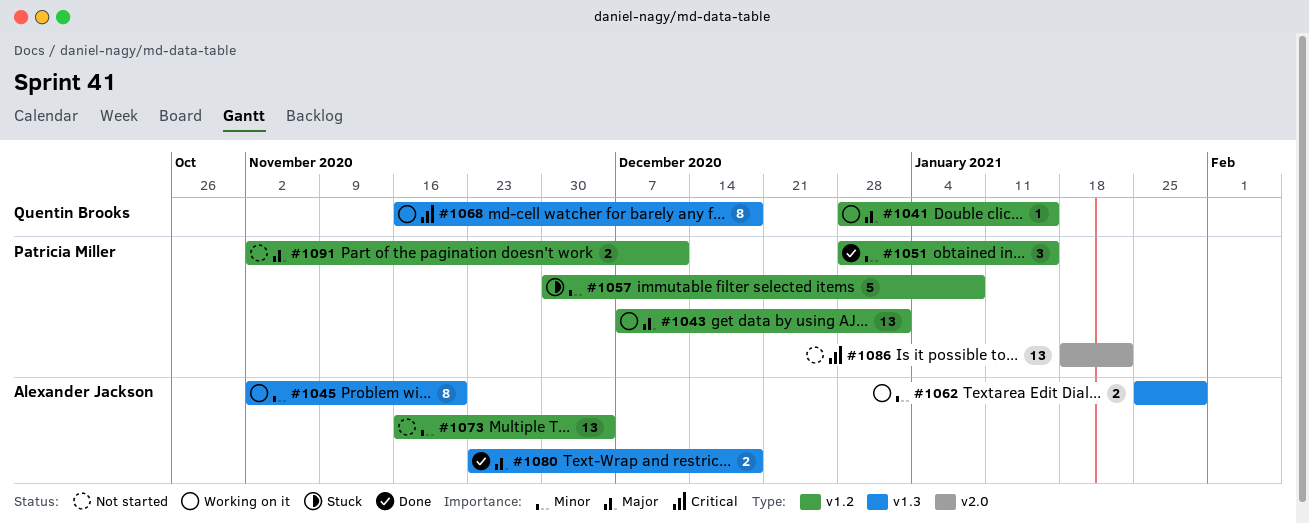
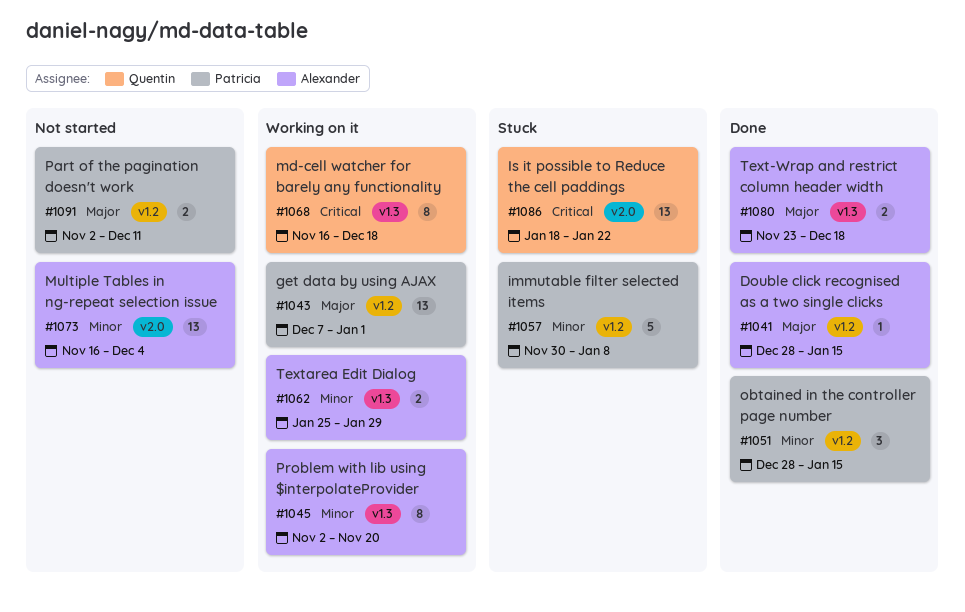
#1041, status: Working on it -> Done
#1041, owner: Quentin Brooks -> Alexander Jackson
#1073, label: v1.2 -> v2.0
#1086, status: Not started -> Stuck
#1086, owner: Patricia Miller -> Quentin Brooks

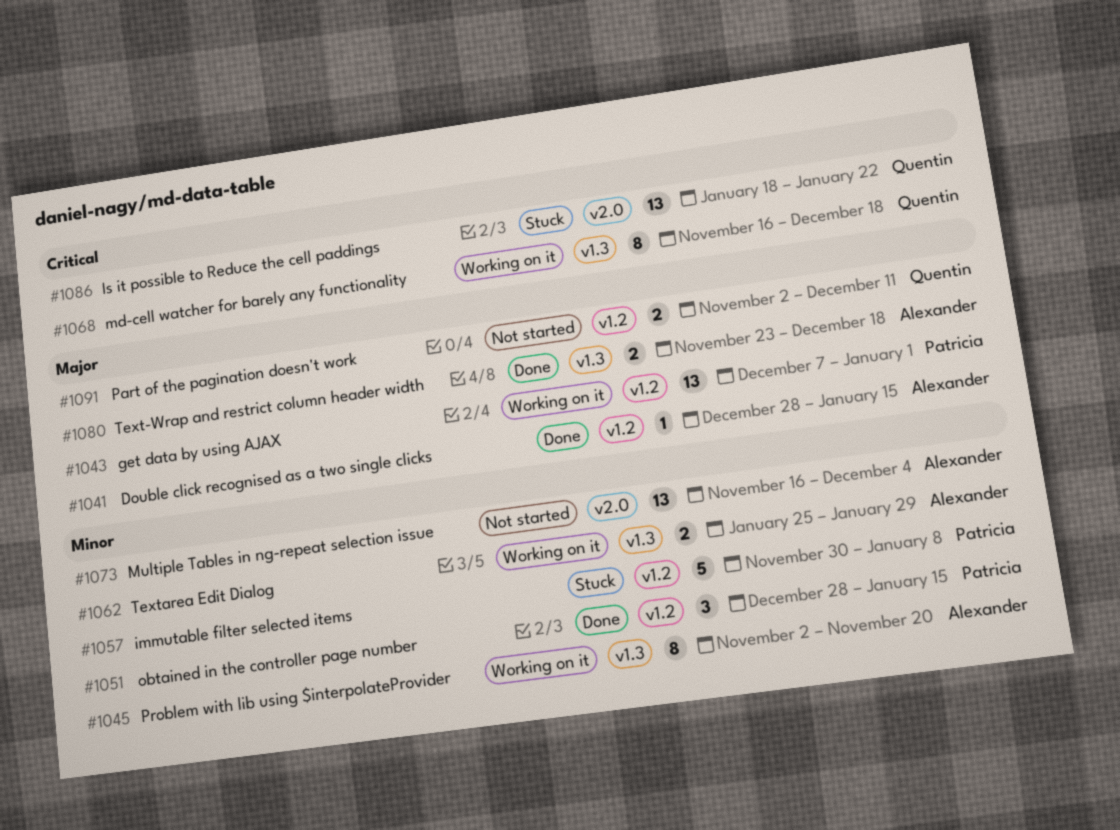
#1091, owner: Patricia -> Quentin

